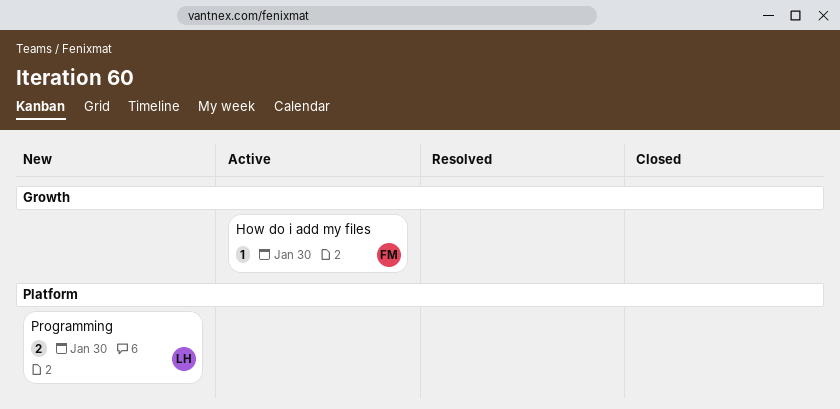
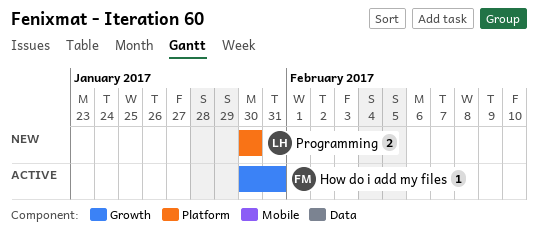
How do i add my files, due: Jan 30 -> Jan 31

